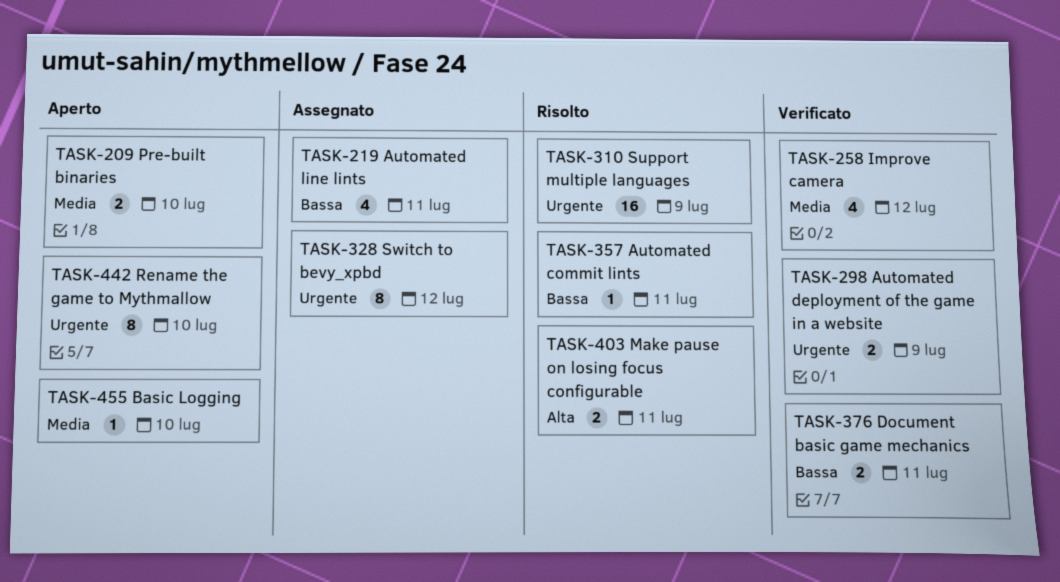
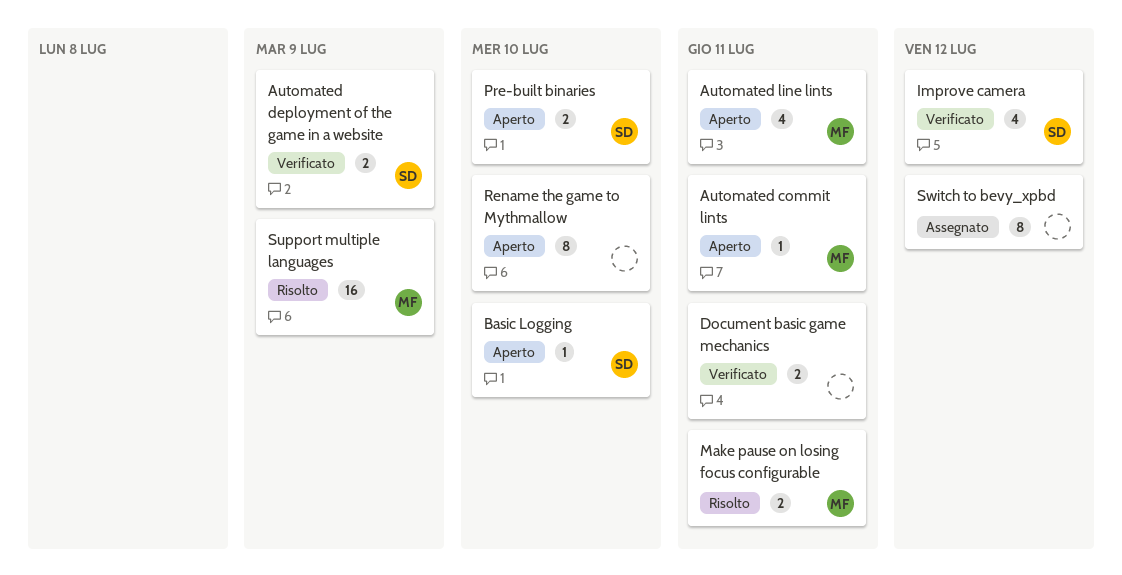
Automated commit lints, status: Risolto -> Aperto
Automated line lints, status: Assegnato -> Aperto

